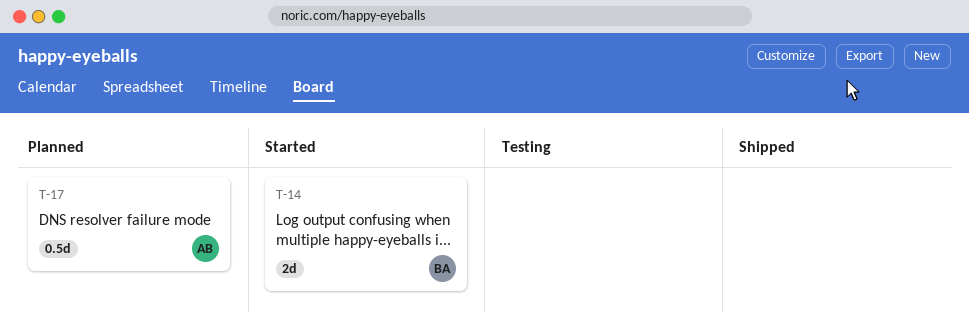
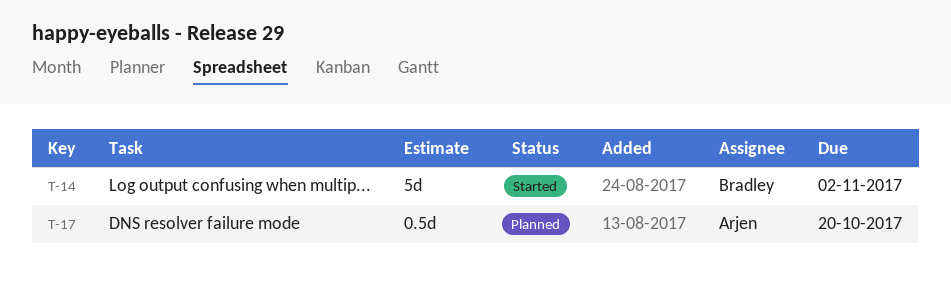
T-14, estimate: 2d -> 5d

